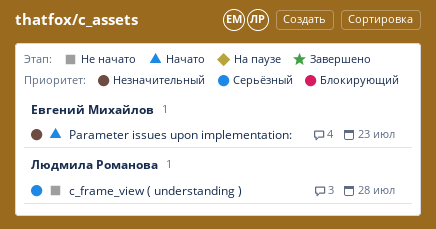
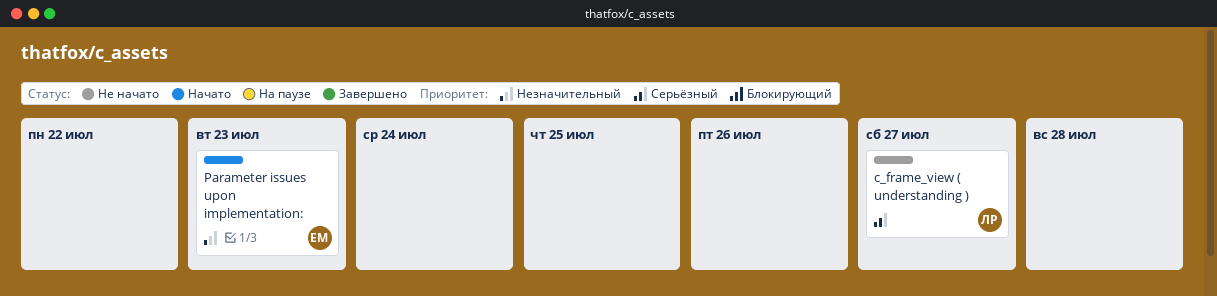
c_frame_view ( understanding ), due: Jul 28 -> Jul 27

